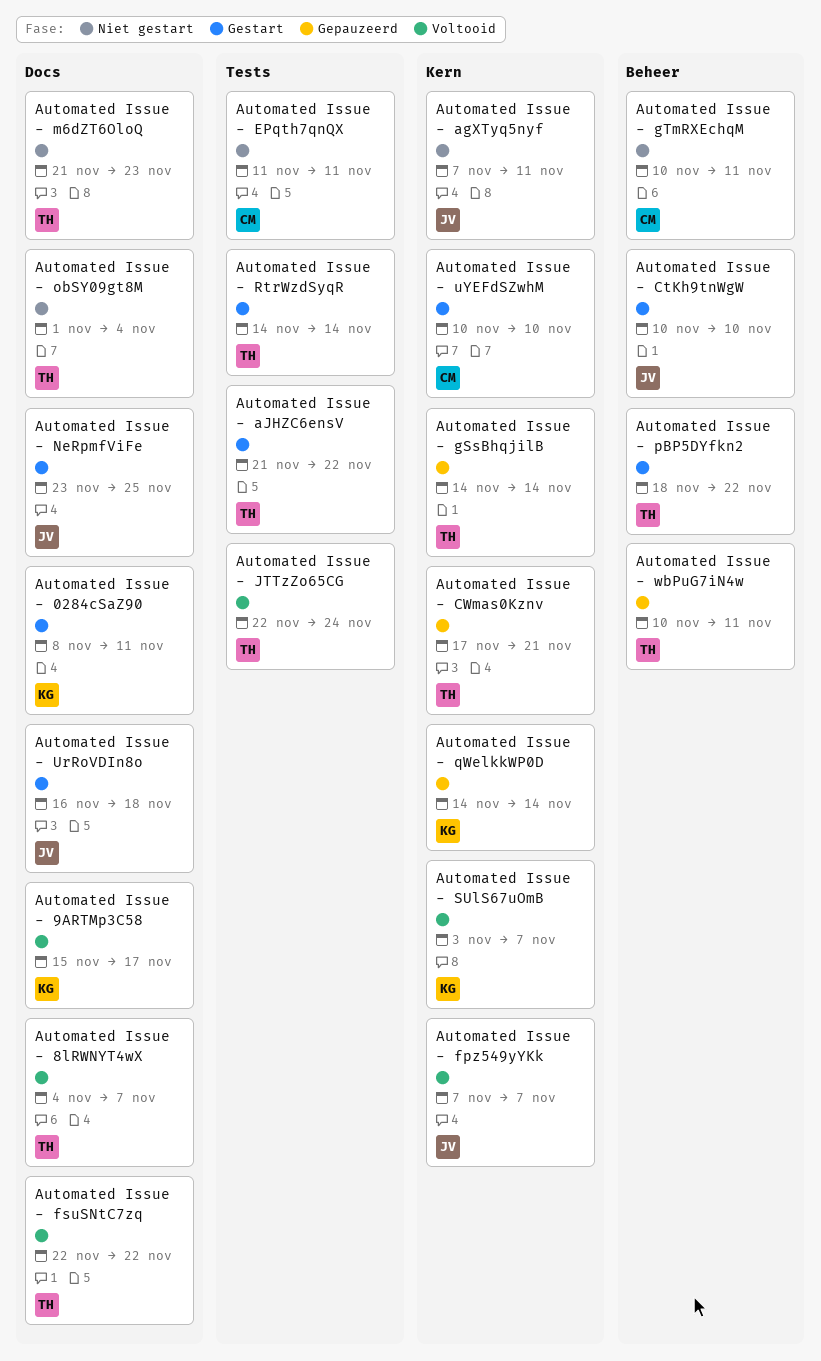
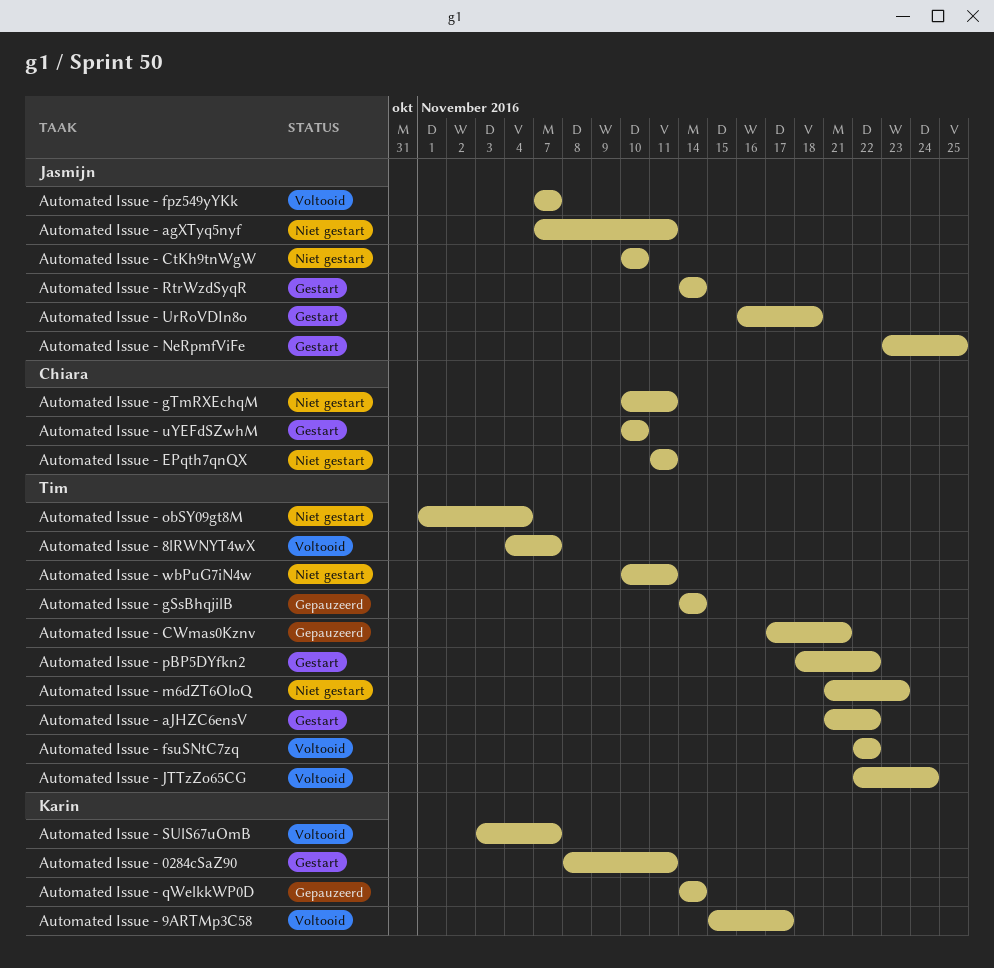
Automated Issue - CtKh9tnWgW, status: Gestart -> Niet gestart
Automated Issue - RtrWzdSyqR, owner: Tim -> Jasmijn
Automated Issue - wbPuG7iN4w, status: Gepauzeerd -> Niet gestart

